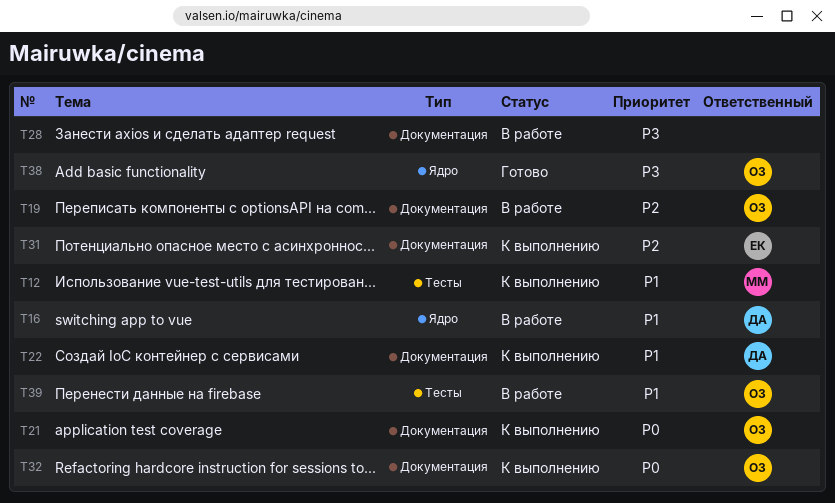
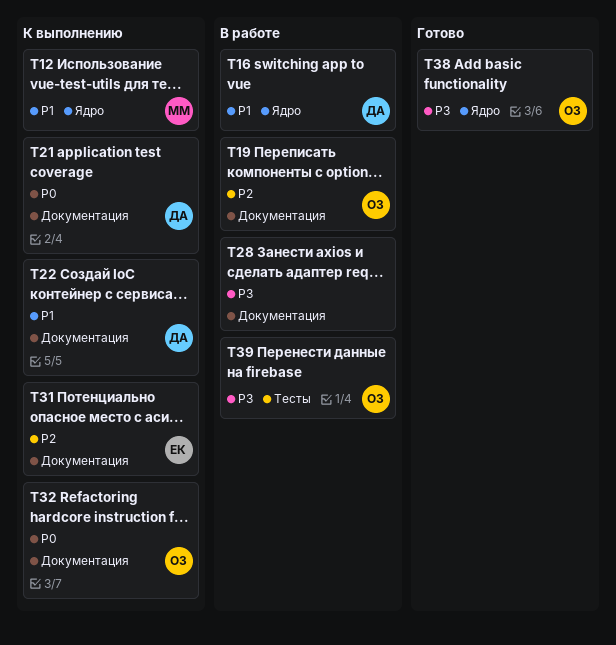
T12, label: Тесты -> Ядро
T21, owner: ОЗ -> ДА
T39, priority: P1 -> P3

